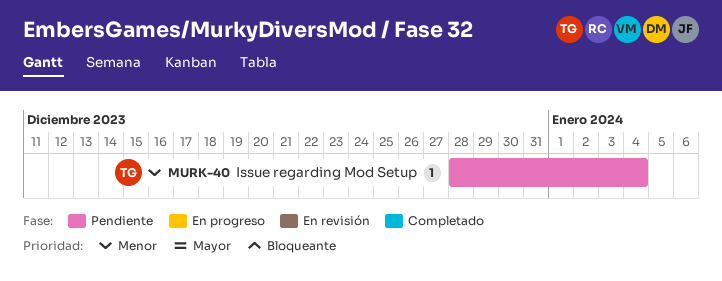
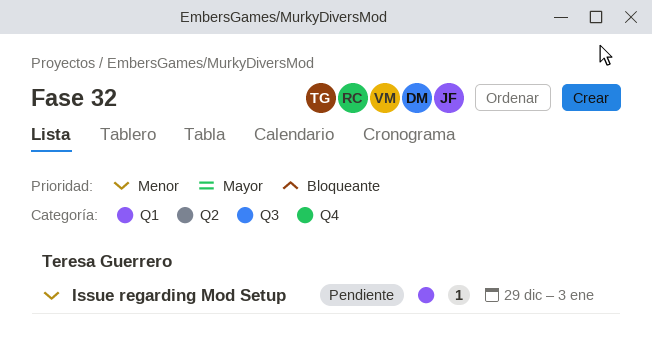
Issue regarding Mod Setup, start: Dec 28 -> Dec 29
Issue regarding Mod Setup, due: Jan 4 -> Jan 3

